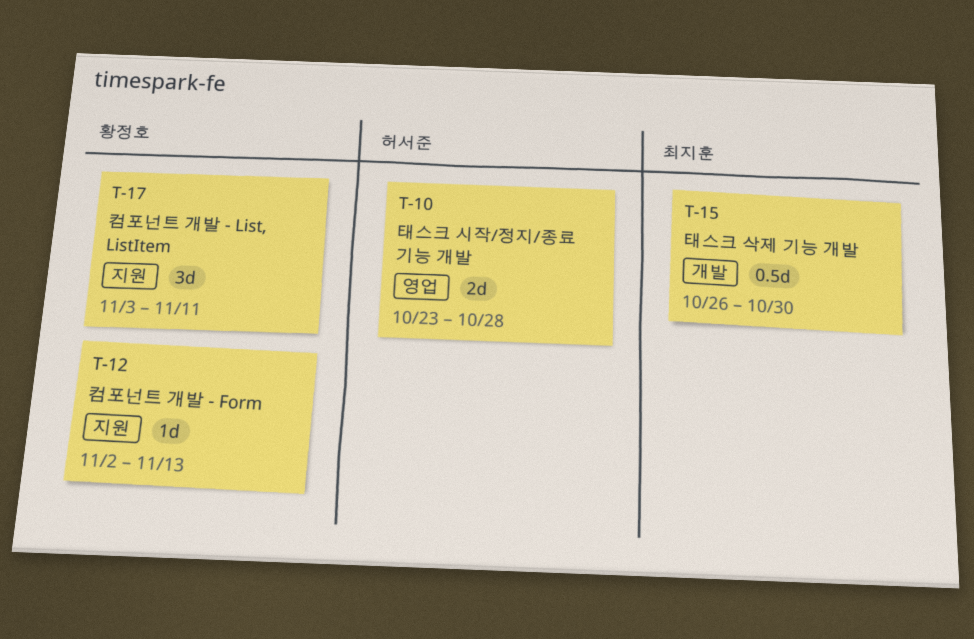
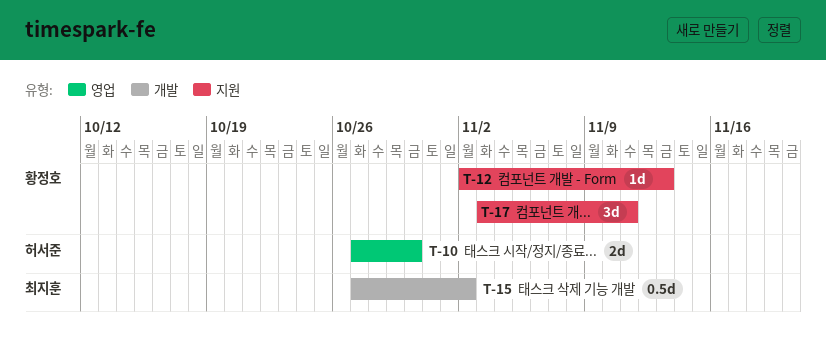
T-10, start: Oct 23 -> Oct 27
T-10, due: Oct 28 -> Oct 30
T-15, start: Oct 26 -> Oct 27
T-15, due: Oct 30 -> Nov 2

